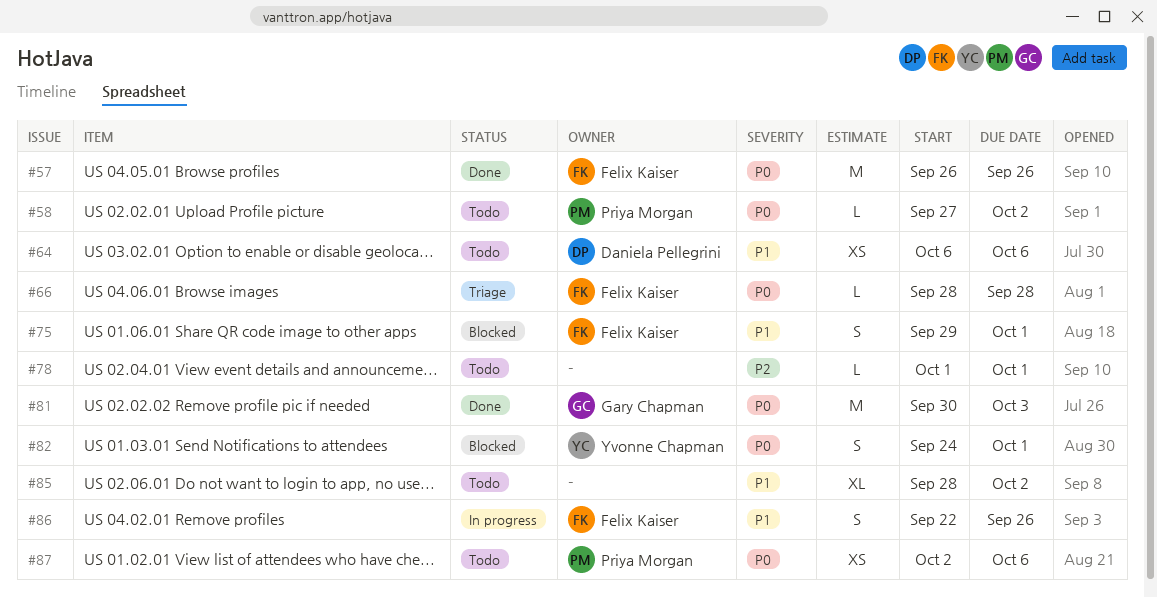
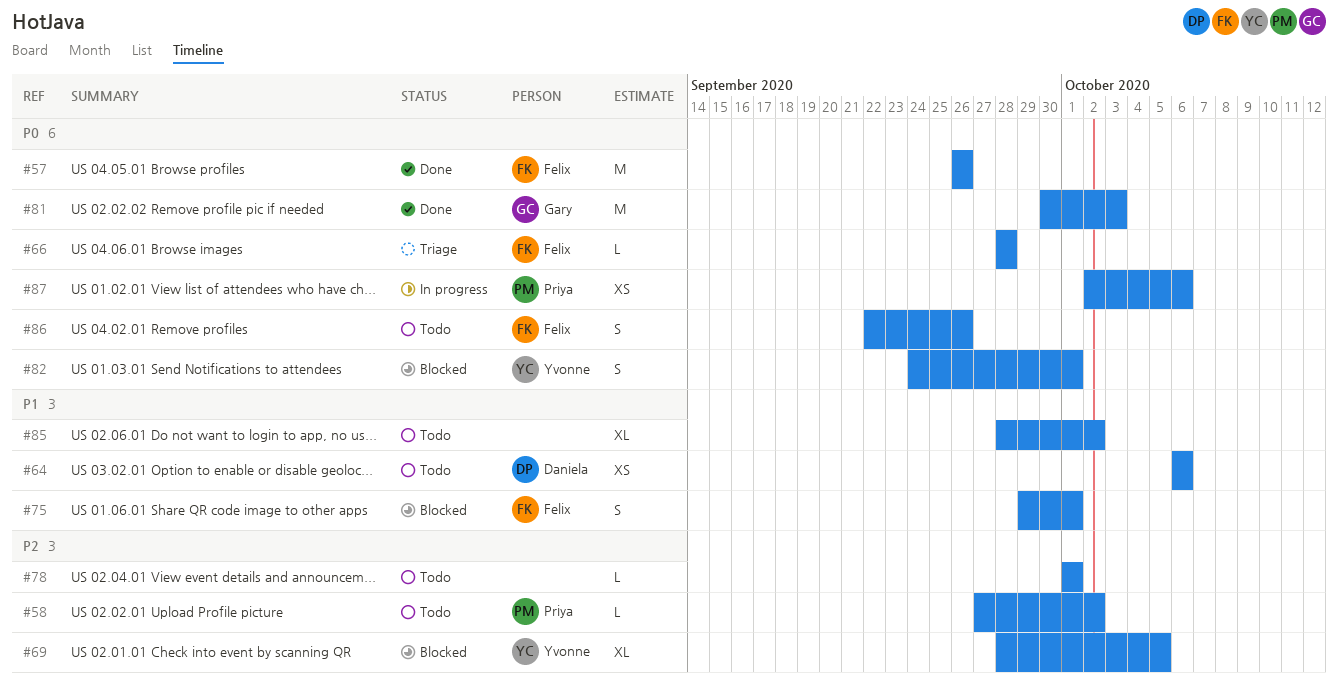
#58, priority: P0 -> P2
#69: none -> present
#86, status: In progress -> Todo
#86, priority: P1 -> P0
#87, status: Todo -> In progress

